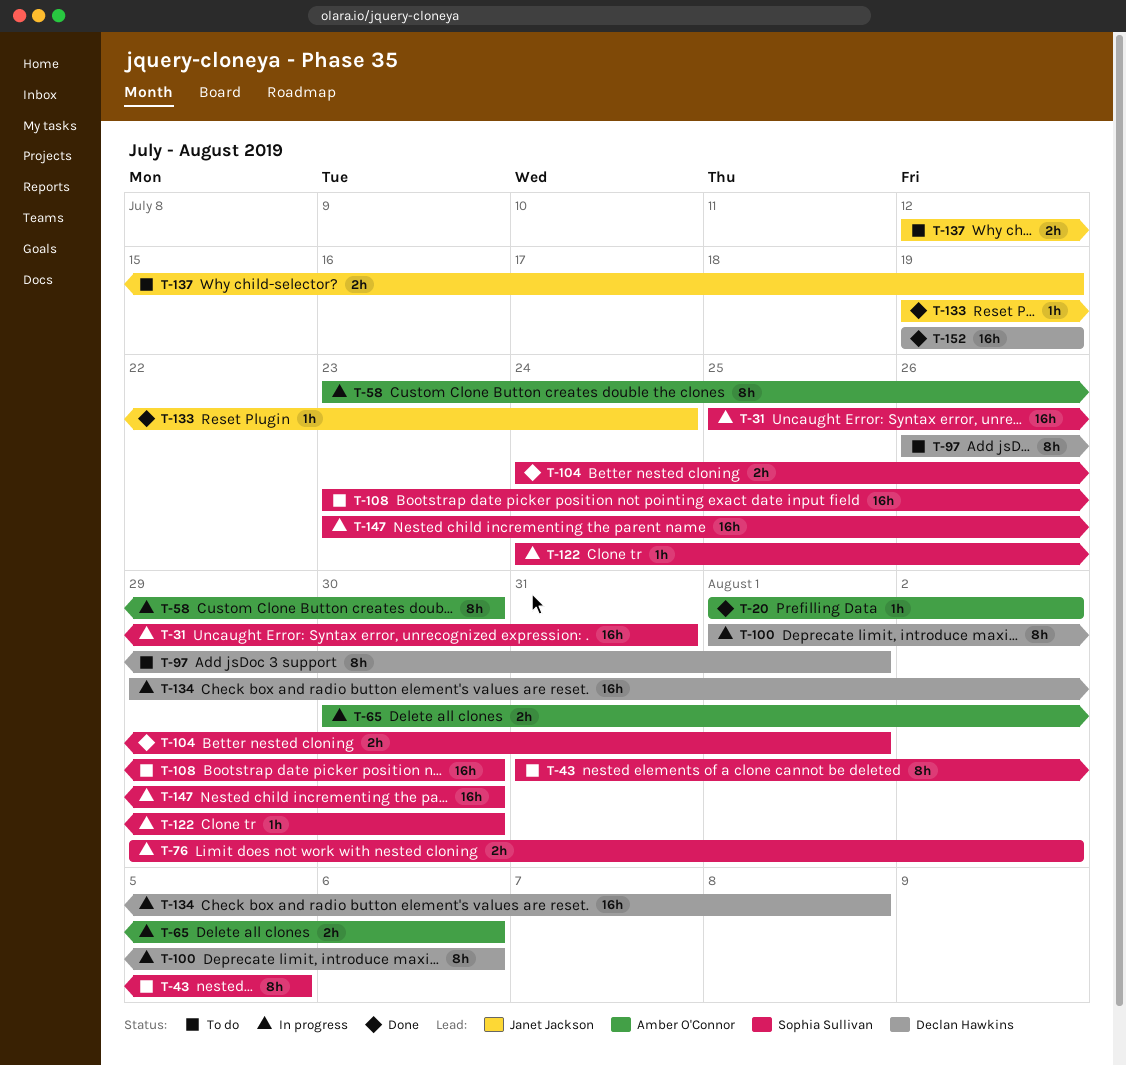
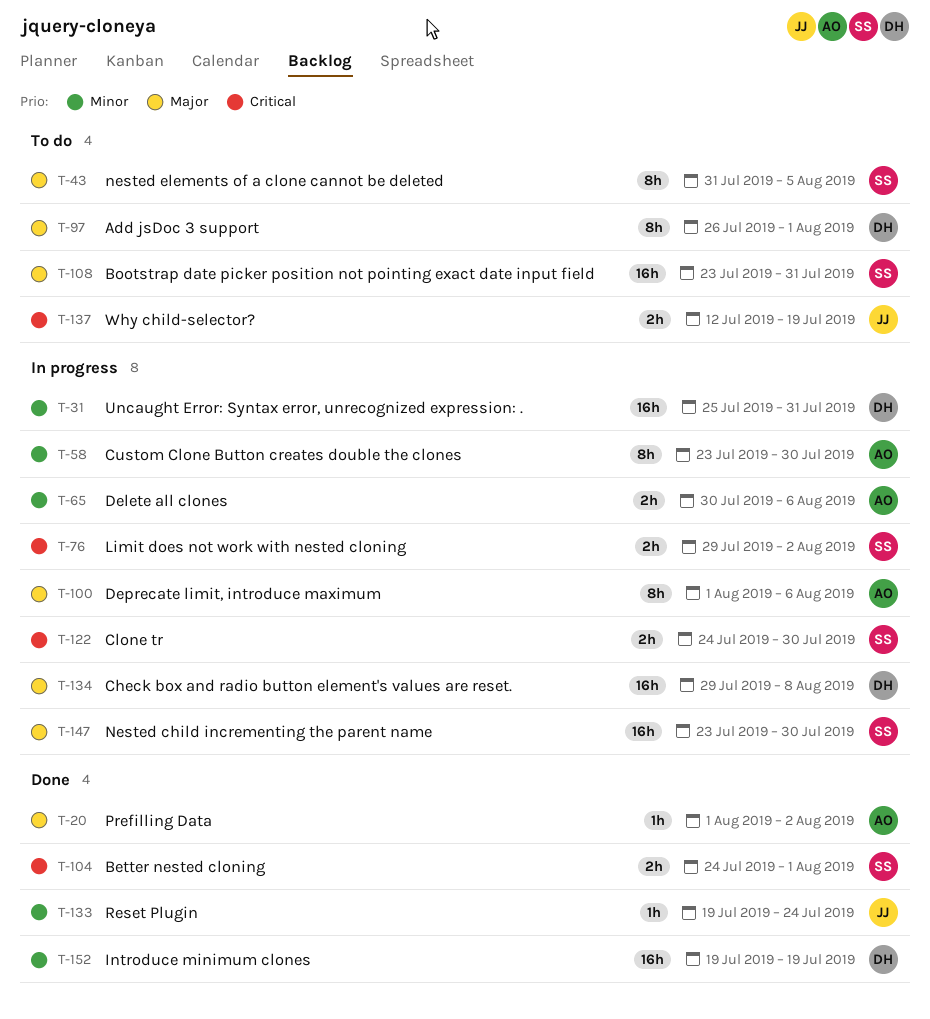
T-31, owner: Sophia Sullivan -> Declan Hawkins
T-100, owner: Declan Hawkins -> Amber O'Connor
T-108, due: Jul 30 -> Jul 31
T-122, estimate: 1h -> 2h

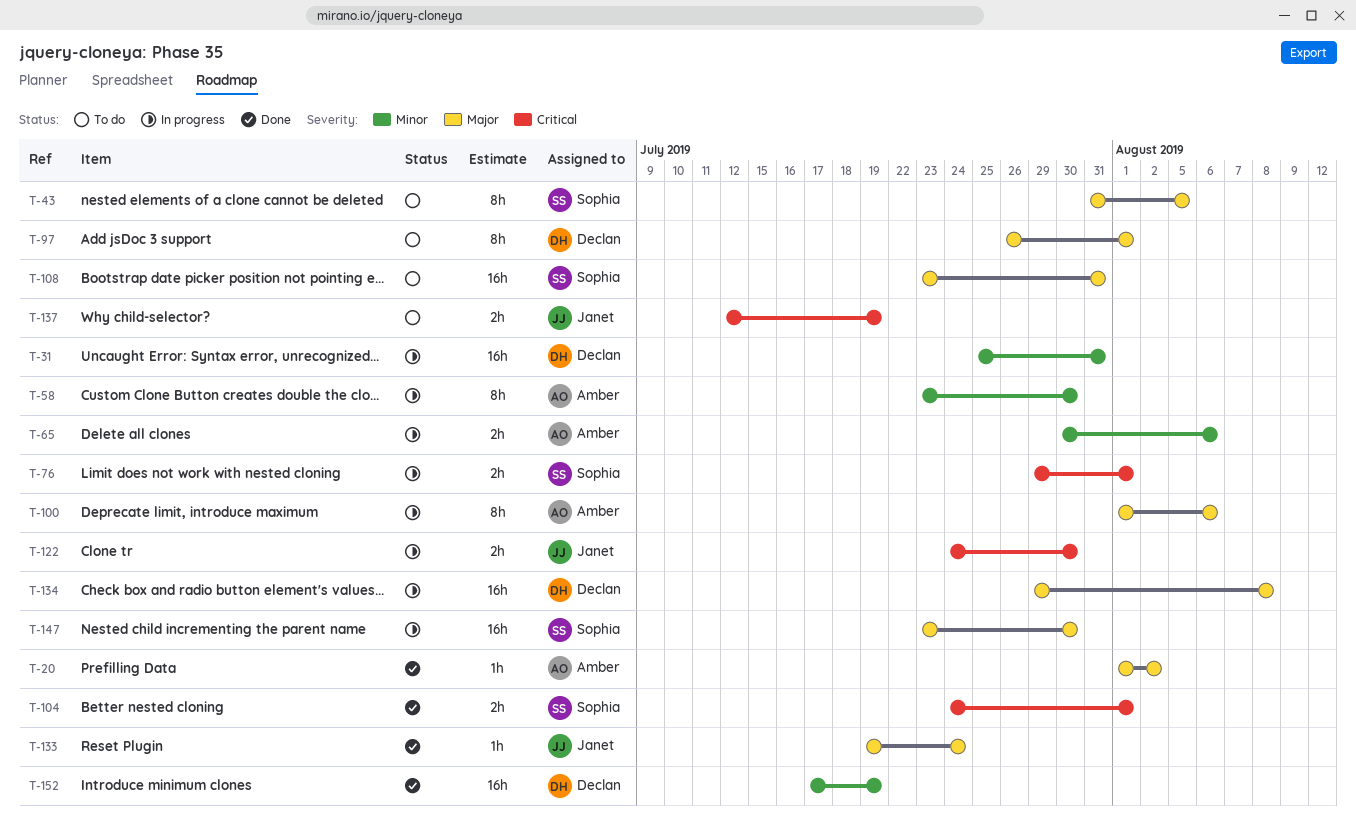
T-76, due: Aug 2 -> Aug 1
T-122, owner: Sophia -> Janet
T-133, priority: Minor -> Major
T-152, start: Jul 19 -> Jul 17

